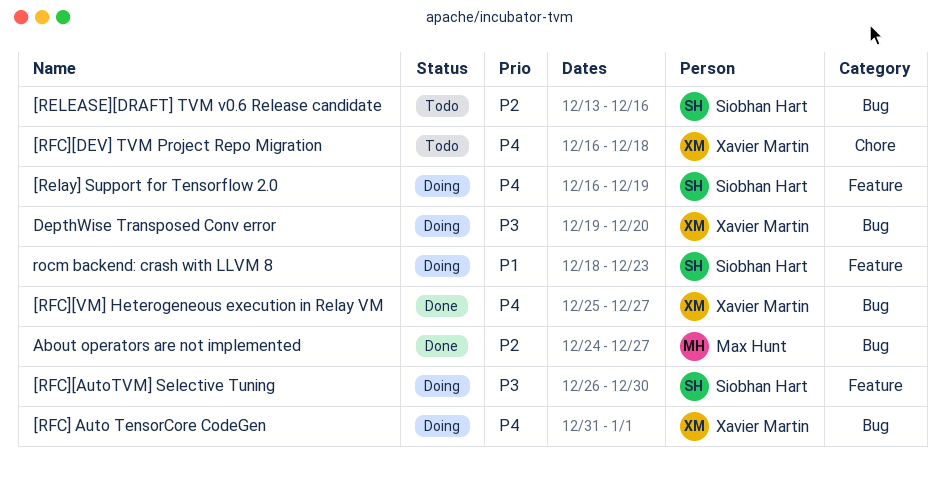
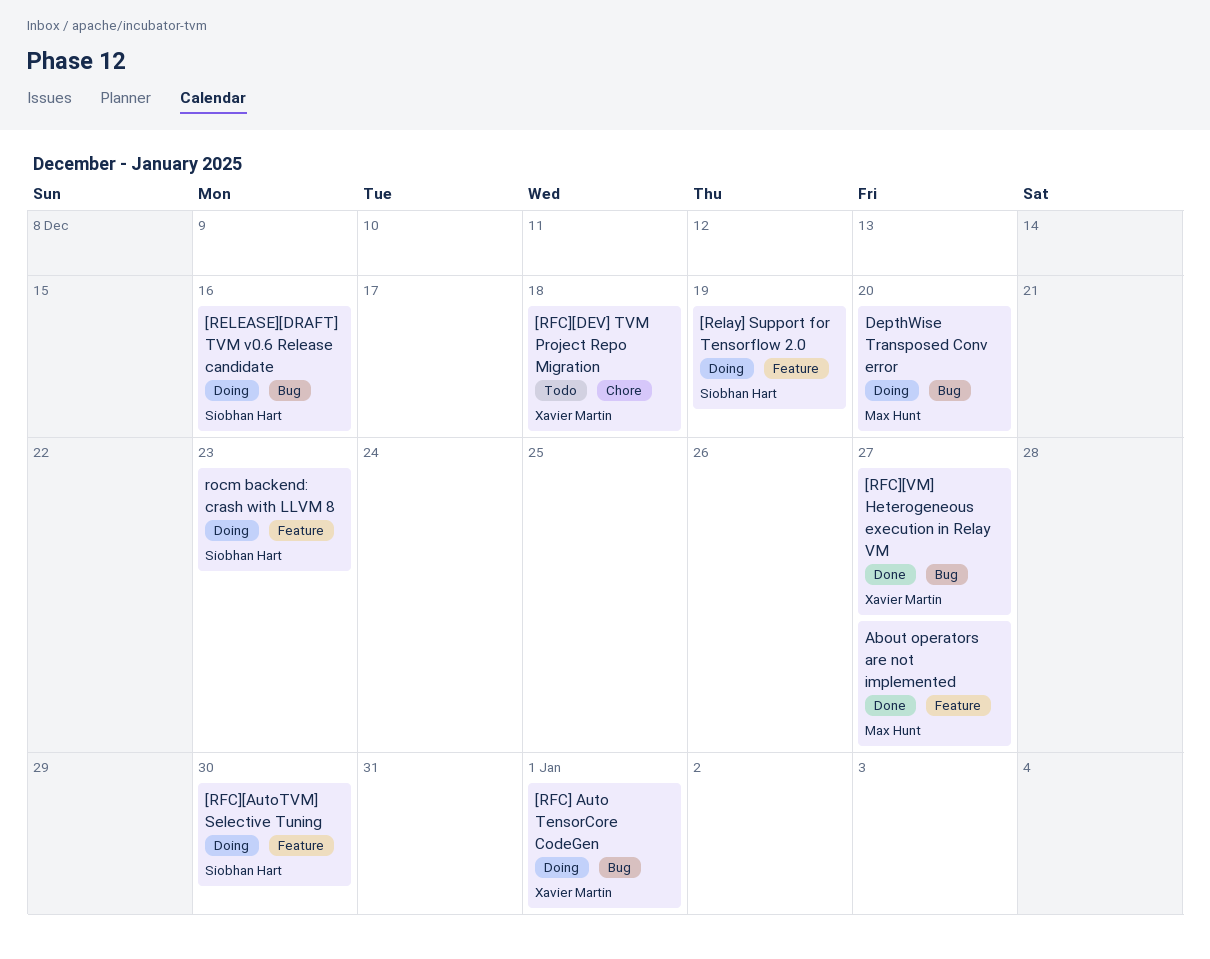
[RELEASE][DRAFT] TVM v0.6 Release candidate, status: Todo -> Doing
About operators are not implemented, label: Bug -> Feature
DepthWise Transposed Conv error, owner: Xavier Martin -> Max Hunt

